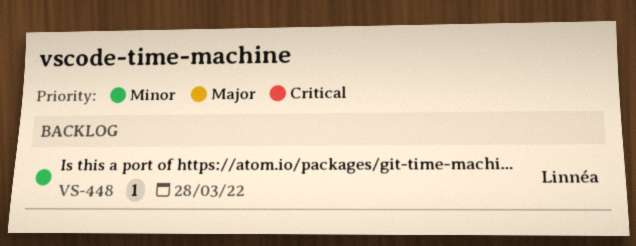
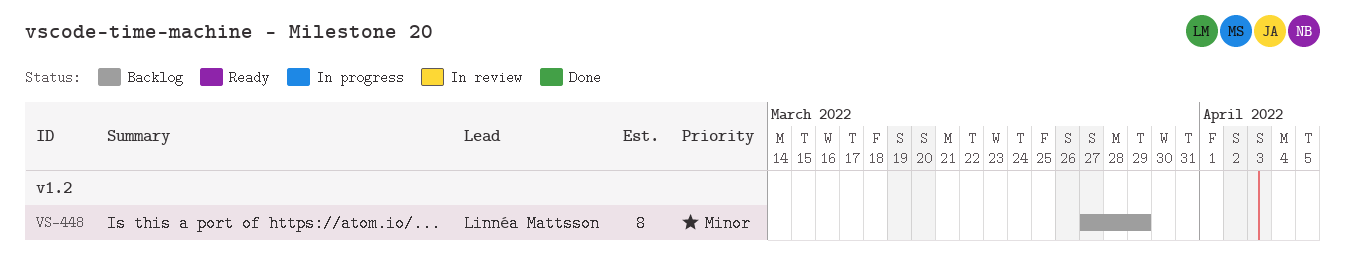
VS-448, estimate: 1 -> 8
VS-448, due: Mar 28 -> Mar 29

